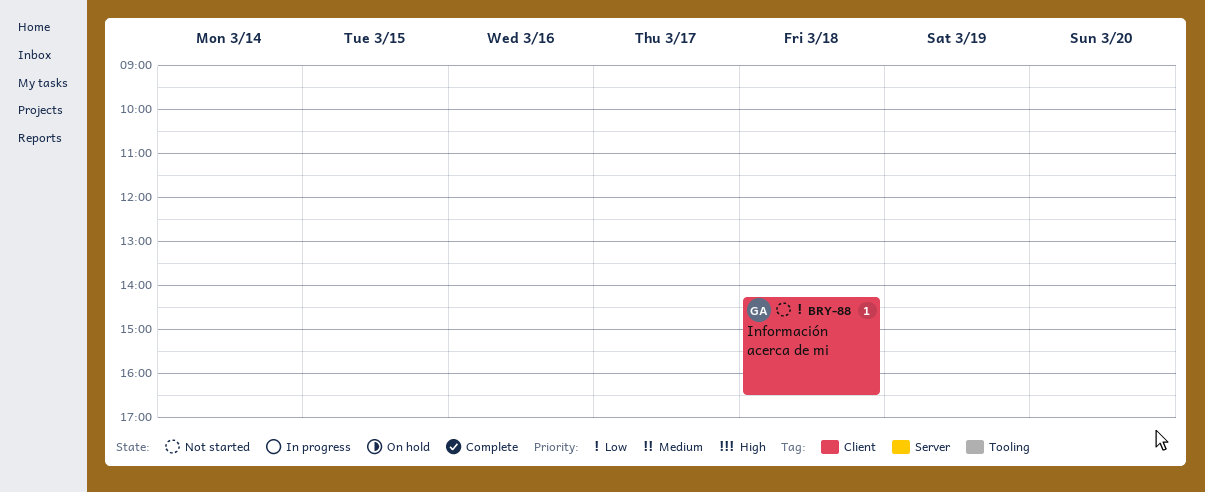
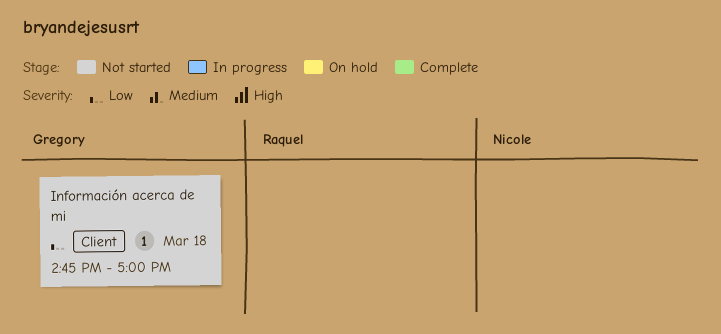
Información acerca de mi, begins: 14:15 -> 14:45
Información acerca de mi, ends: 16:30 -> 17:00

